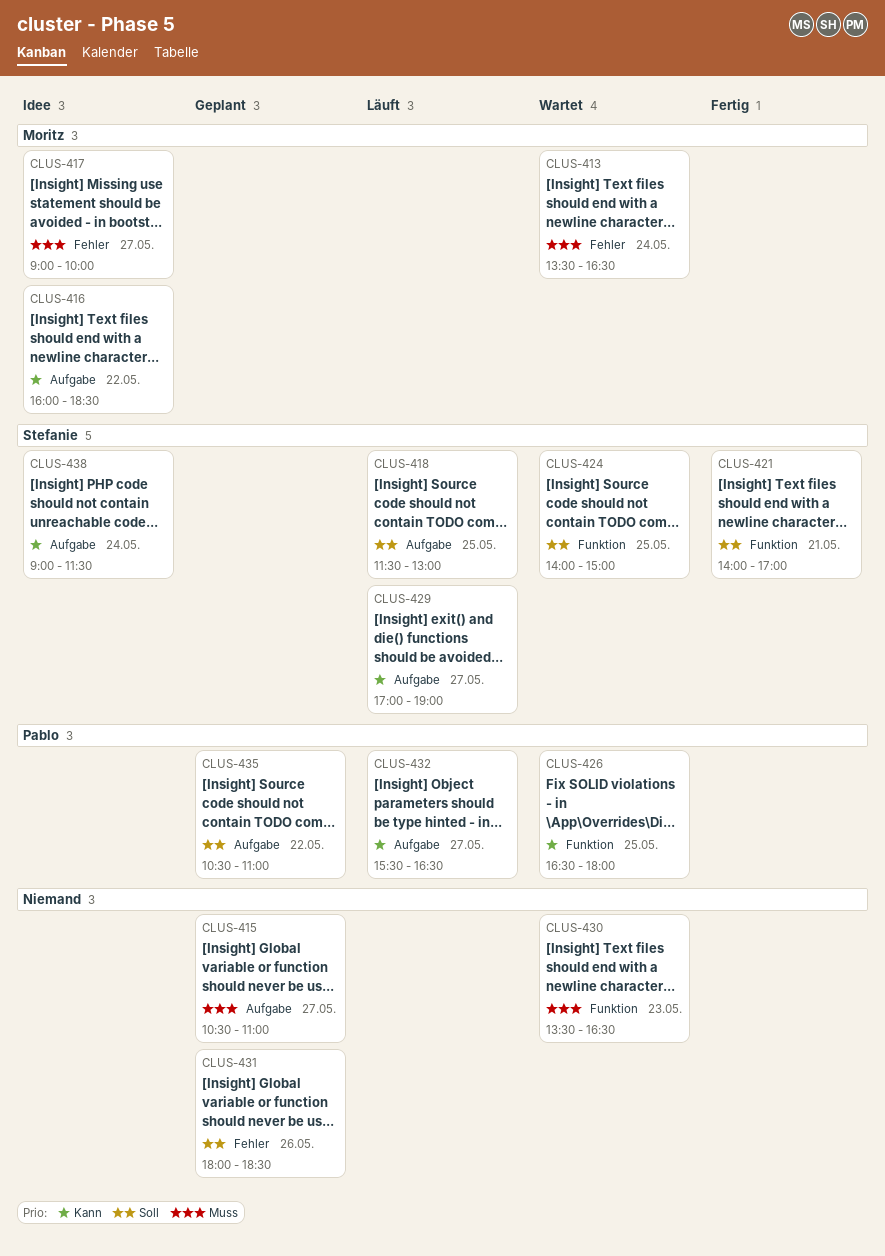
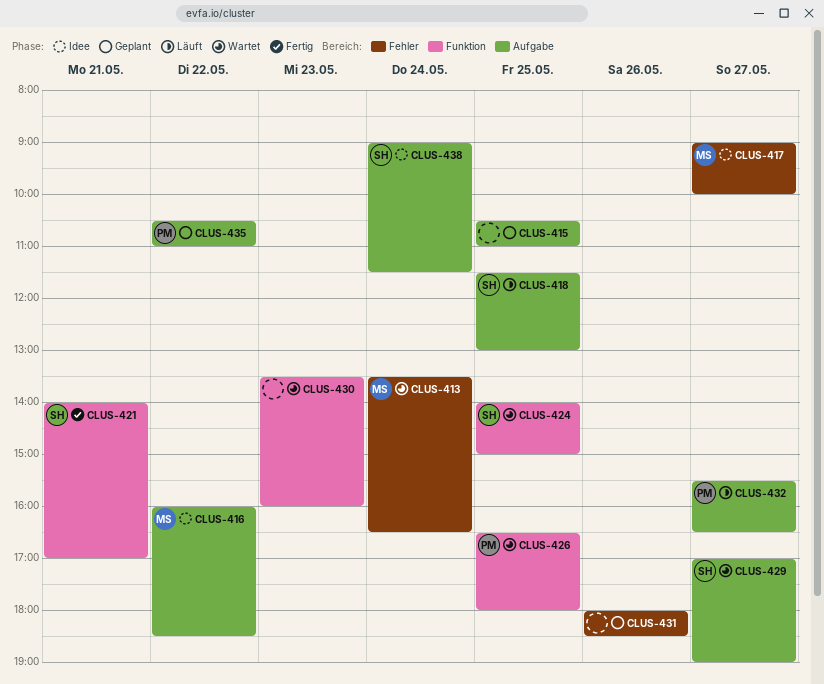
CLUS-415, day: May 27 -> May 25
CLUS-429, status: Läuft -> Wartet
CLUS-430, ends: 16:30 -> 16:00

